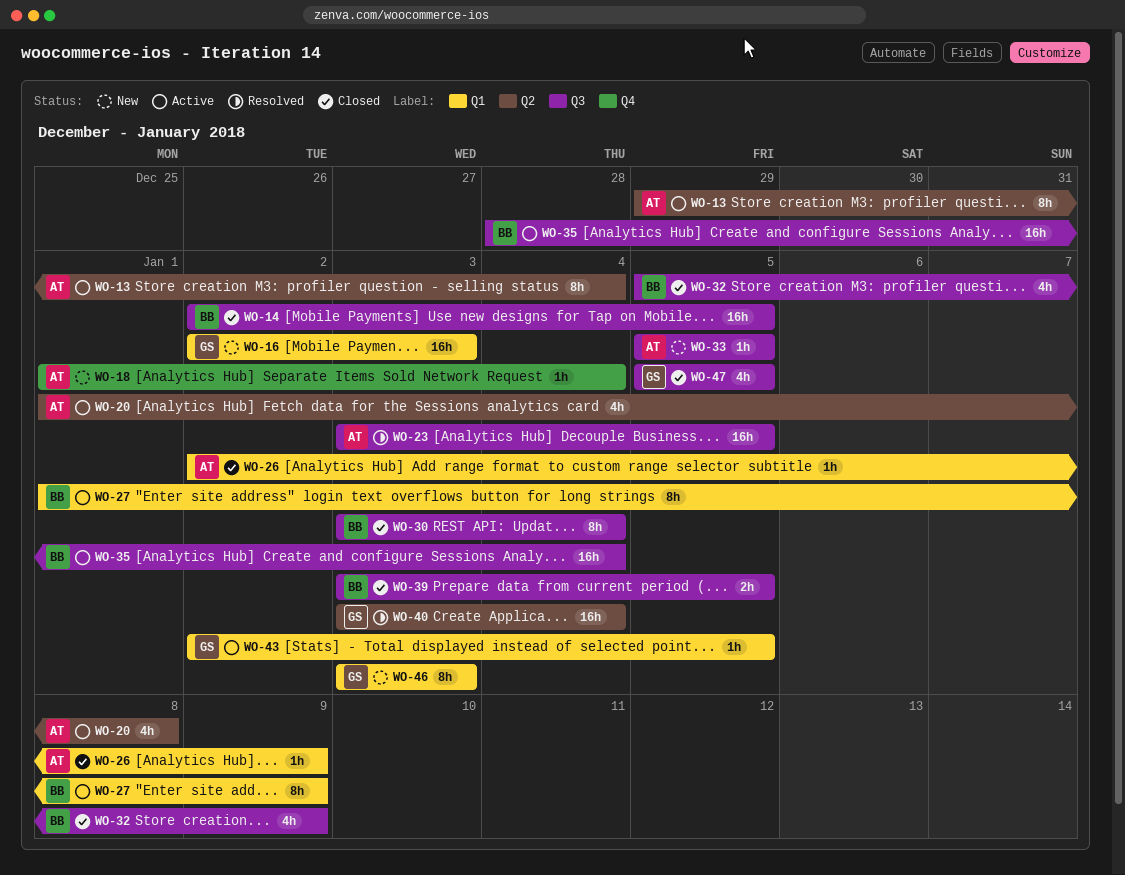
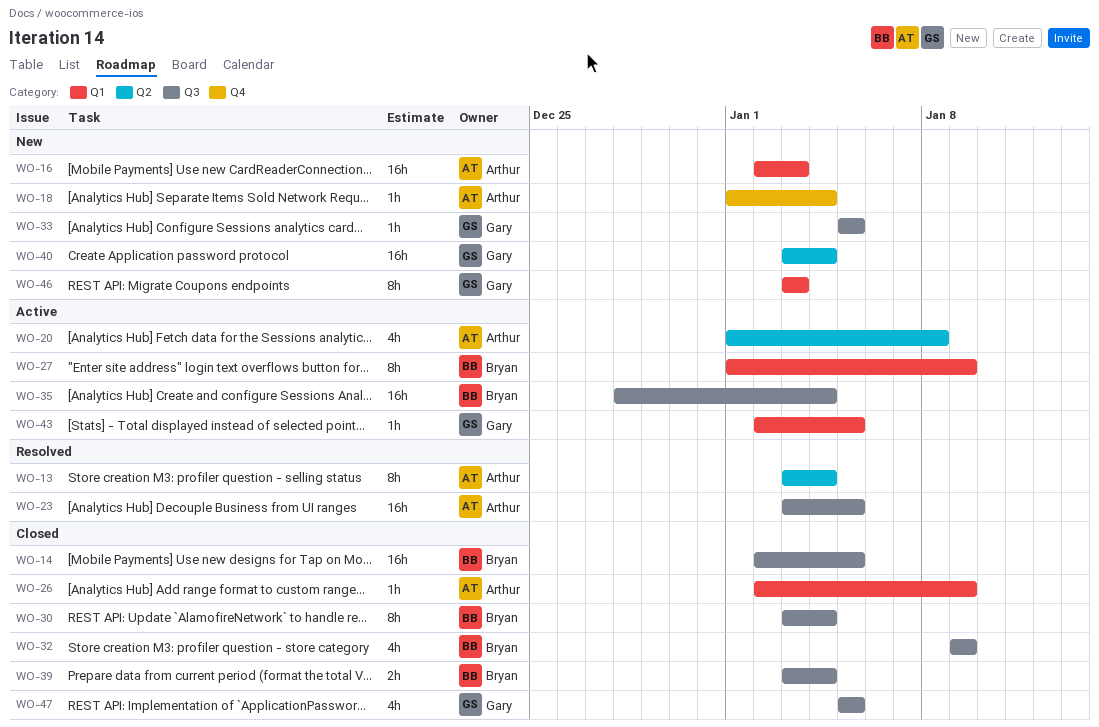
WO-13, status: Active -> Resolved
WO-13, start: Dec 29 -> Jan 3
WO-16, owner: Gary -> Arthur
WO-32, start: Jan 5 -> Jan 9
WO-33, owner: Arthur -> Gary
WO-39, due: Jan 5 -> Jan 4
WO-40, status: Resolved -> New

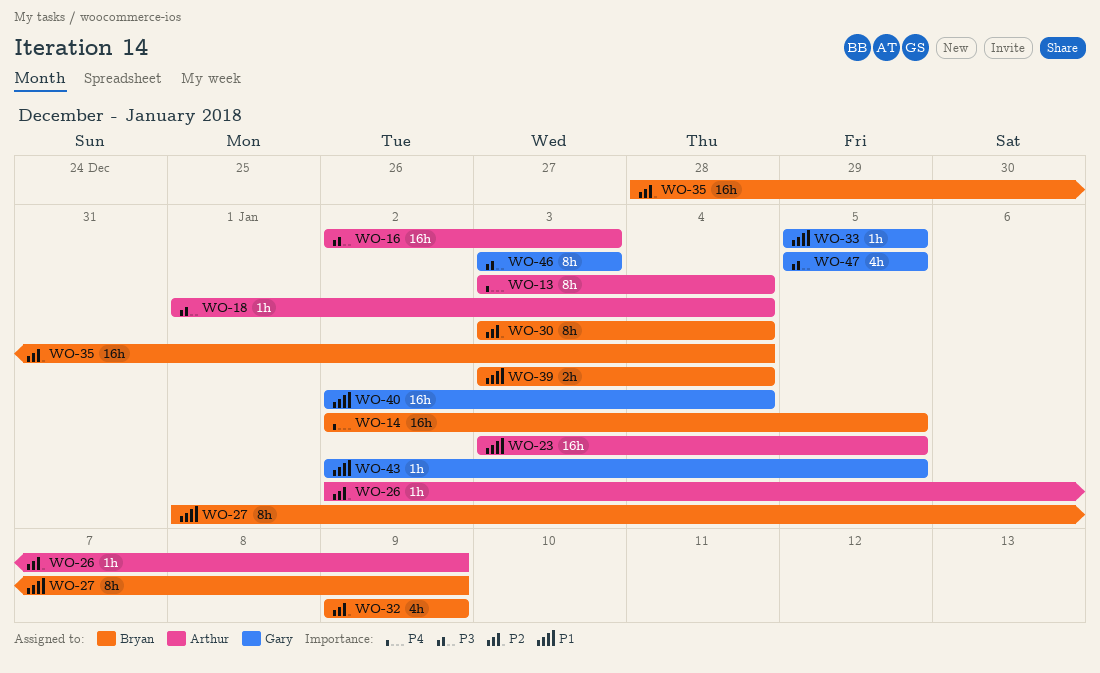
WO-20: present -> none
WO-40, start: Jan 3 -> Jan 2

